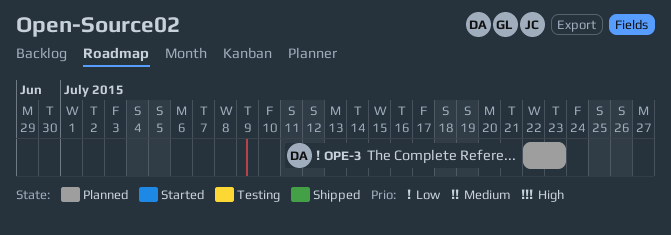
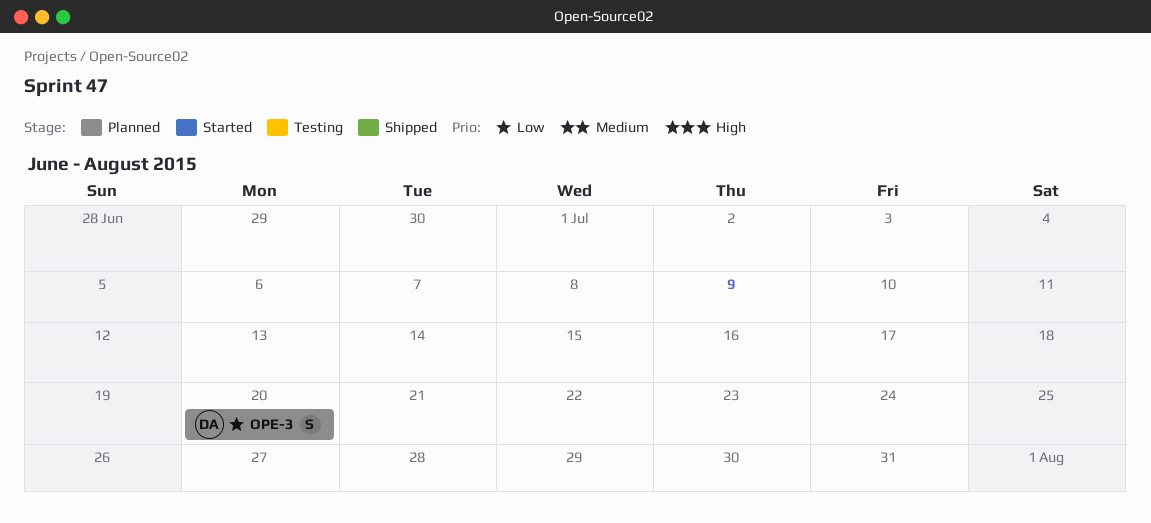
OPE-3, start: Jul 22 -> Jul 20
OPE-3, due: Jul 23 -> Jul 20

